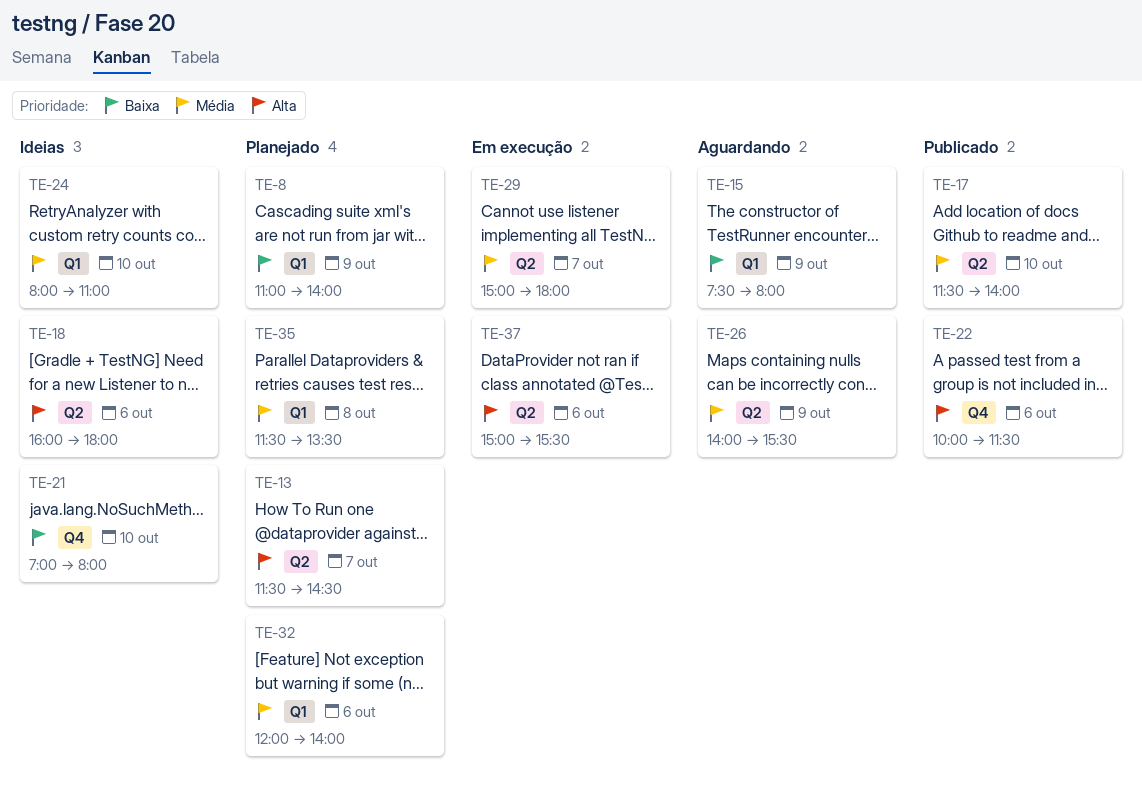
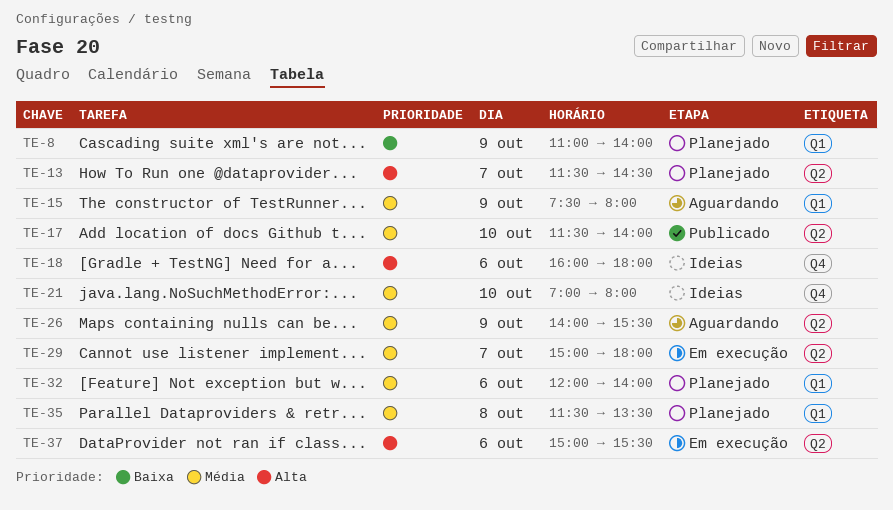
TE-15, priority: Baixa -> Média
TE-18, label: Q2 -> Q4
TE-21, priority: Baixa -> Média
TE-22: present -> none
TE-24: present -> none

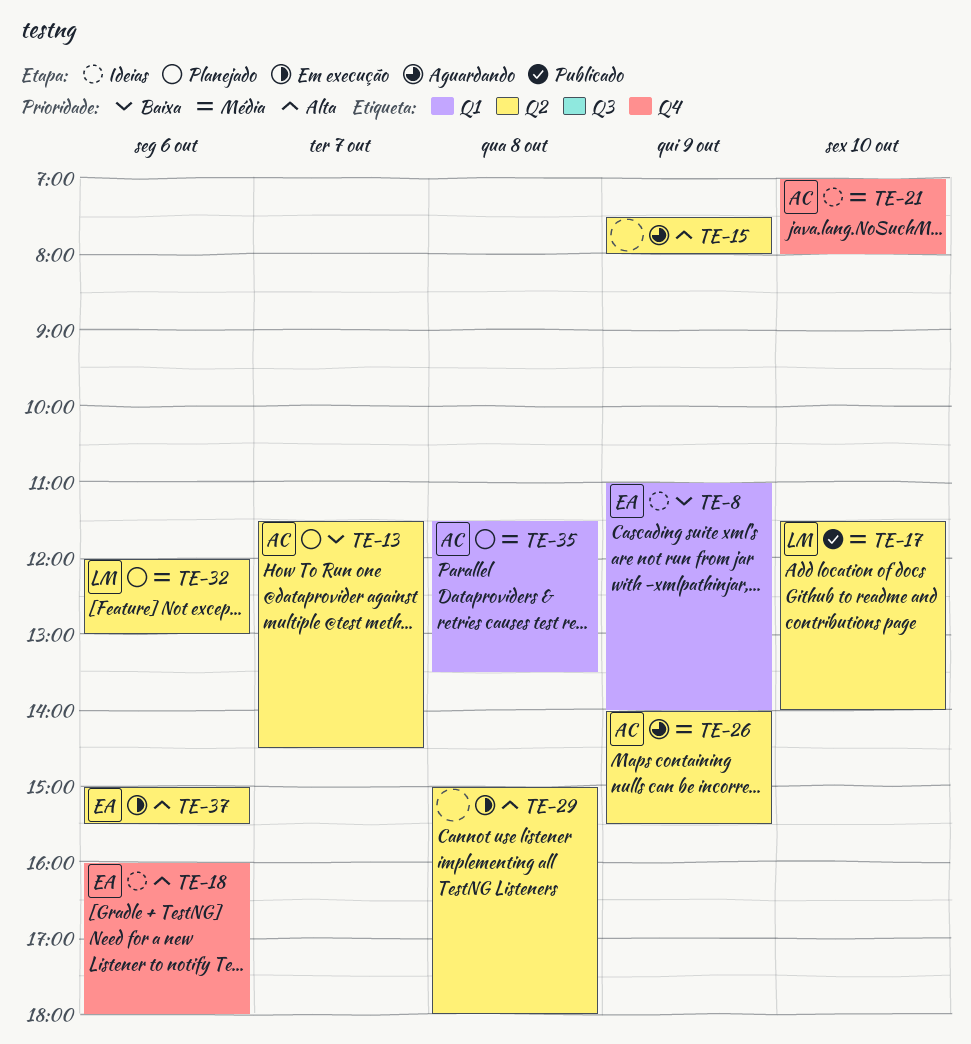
TE-8, status: Planejado -> Ideias
TE-13, priority: Alta -> Baixa
TE-15, priority: Média -> Alta
TE-15, label: Q1 -> Q2
TE-29, priority: Média -> Alta
TE-29, day: Oct 7 -> Oct 8
TE-32, label: Q1 -> Q2
TE-32, ends: 14:00 -> 13:00

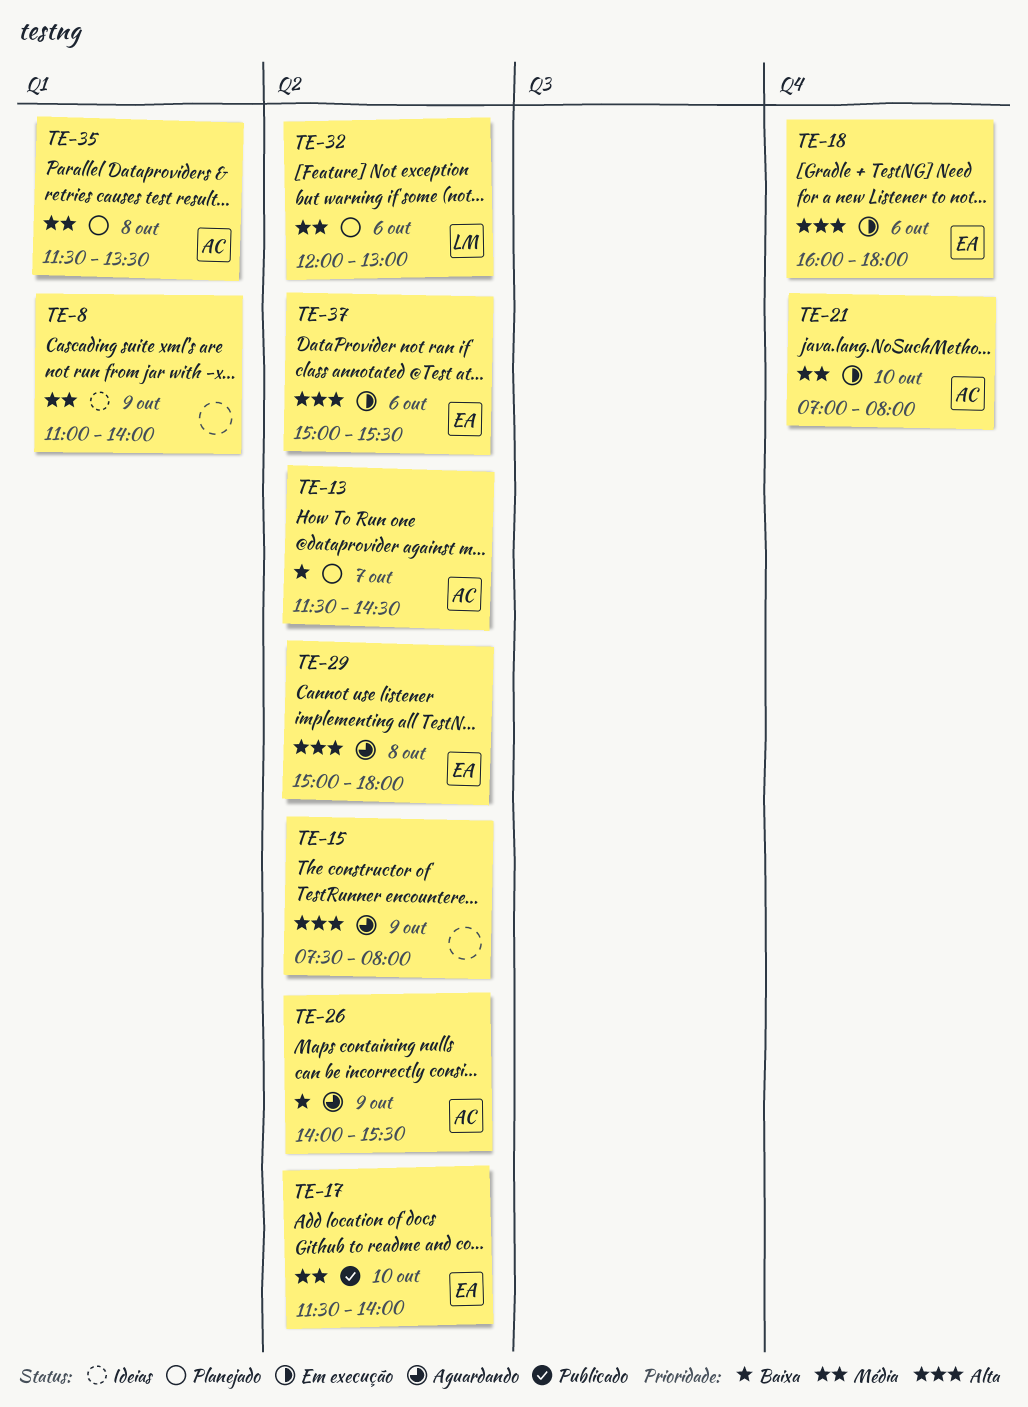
TE-8, owner: EA -> none
TE-8, priority: Baixa -> Média
TE-17, owner: LM -> EA
TE-18, status: Ideias -> Em execução
TE-21, status: Ideias -> Em execução
TE-26, priority: Média -> Baixa
TE-29, status: Em execução -> Aguardando
TE-29, owner: none -> EA

